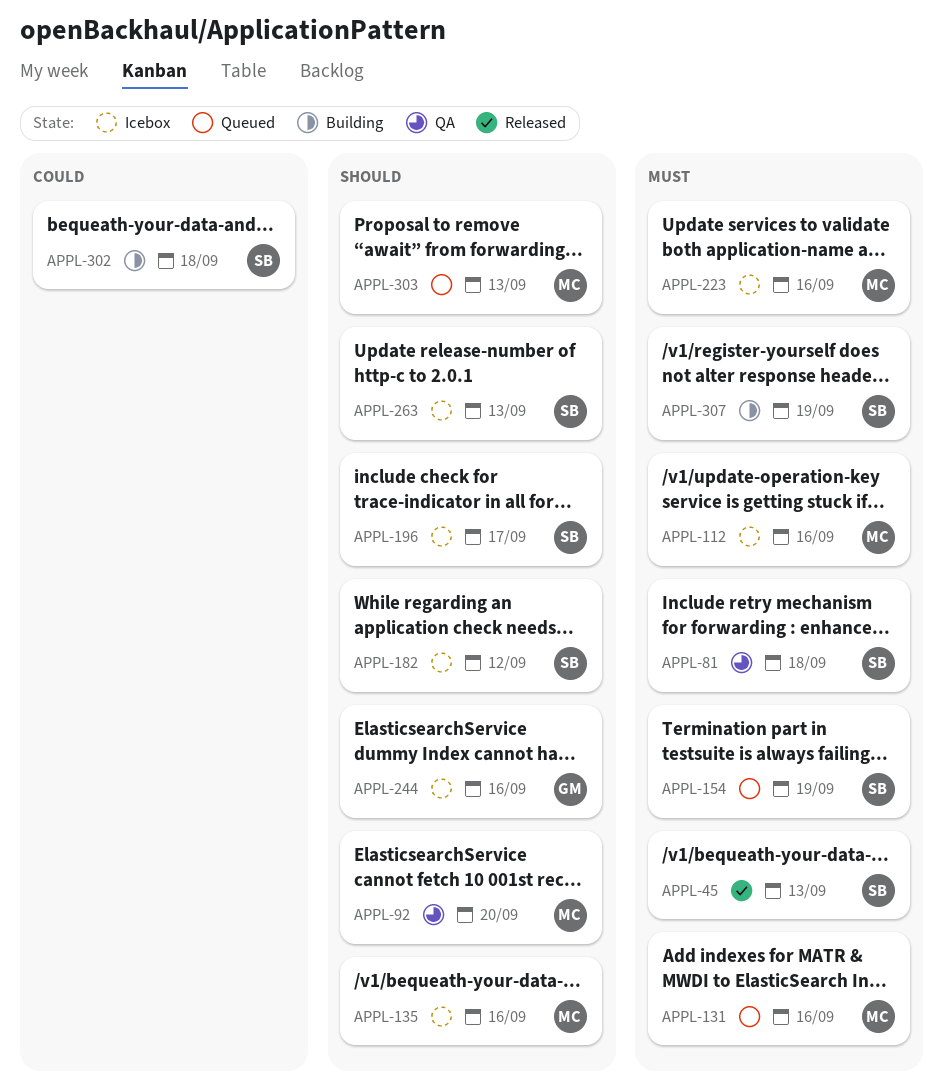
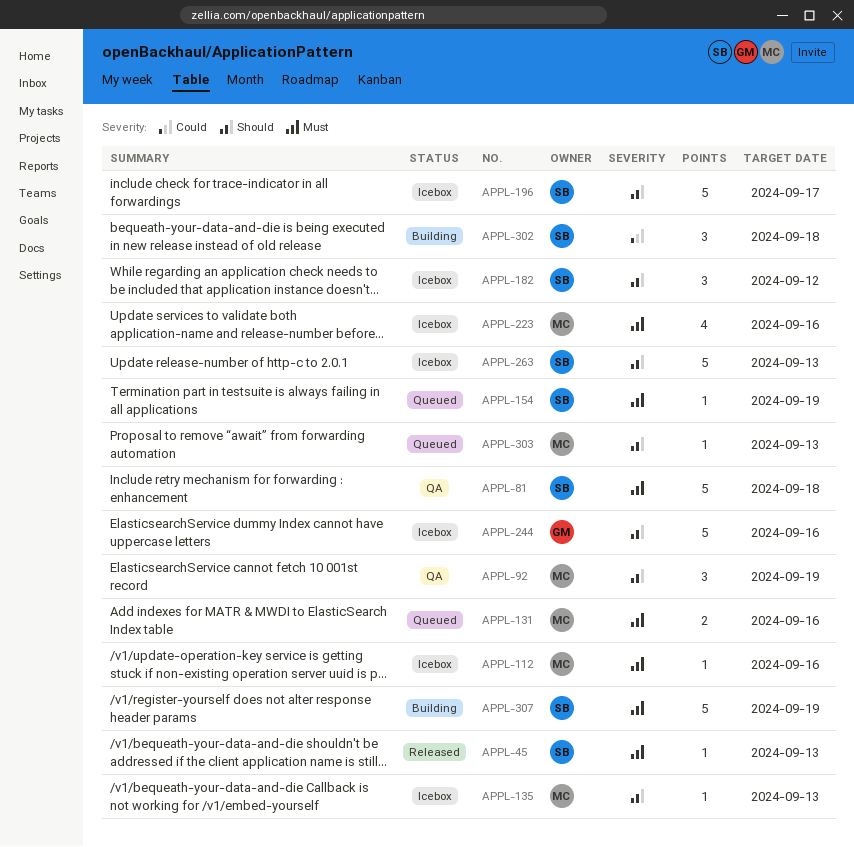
APPL-92, due: Sep 20 -> Sep 19
APPL-135, due: Sep 16 -> Sep 13

